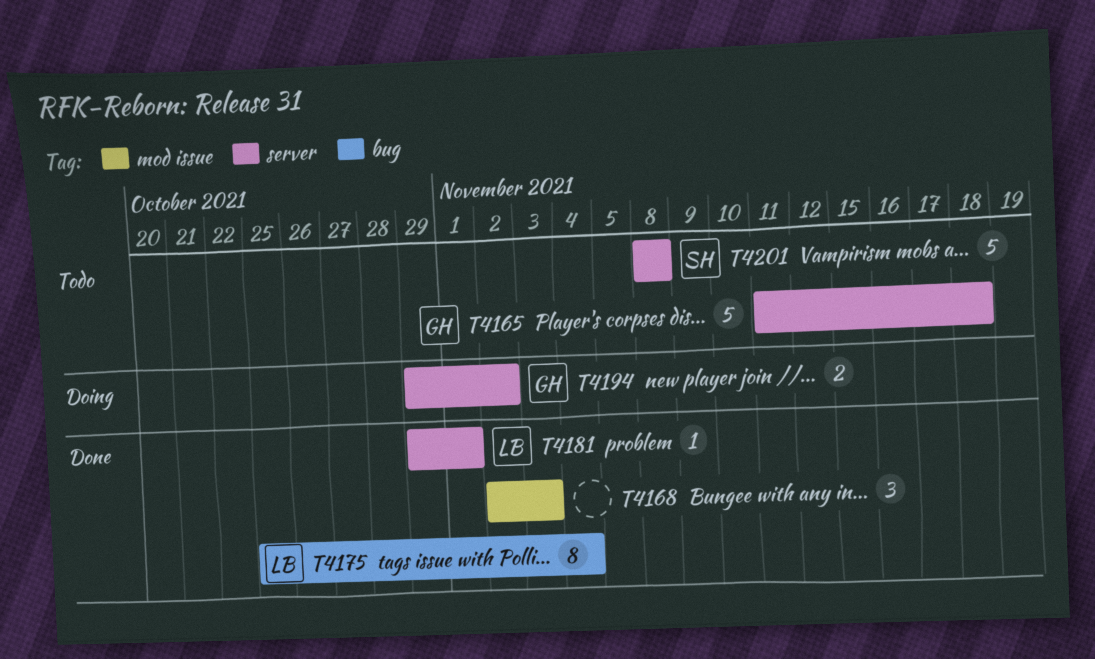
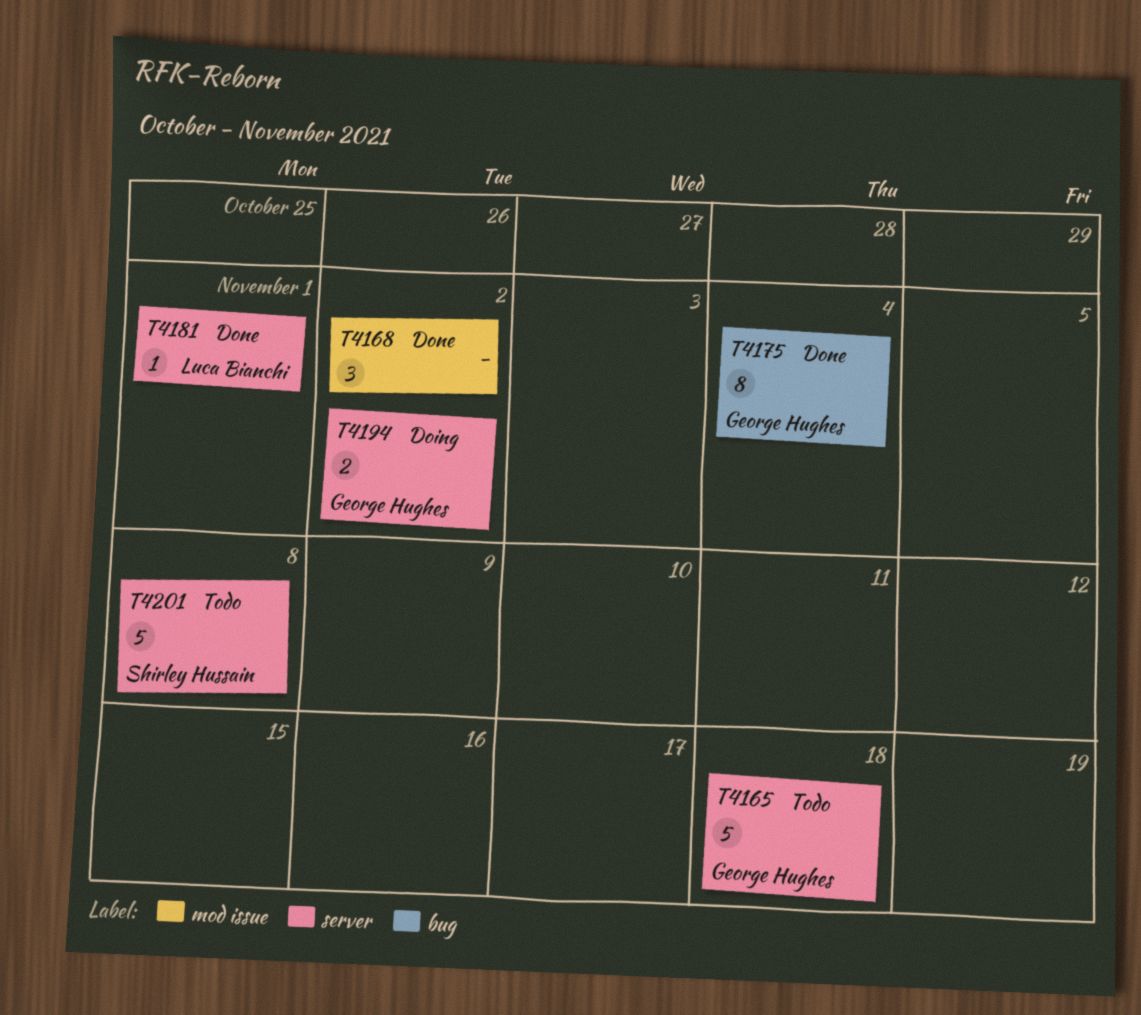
T4168, due: Nov 3 -> Nov 2
T4175, owner: Luca Bianchi -> George Hughes

